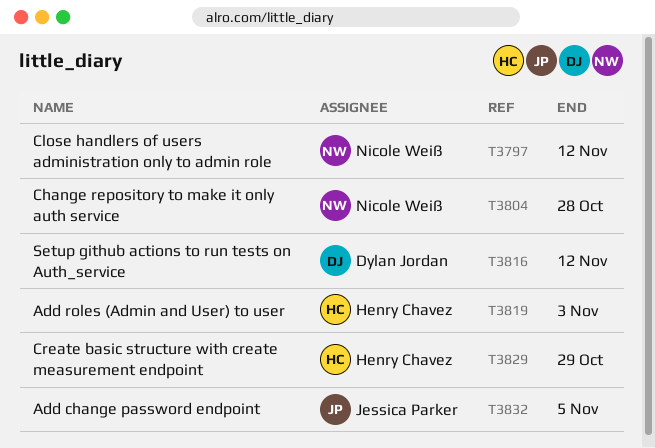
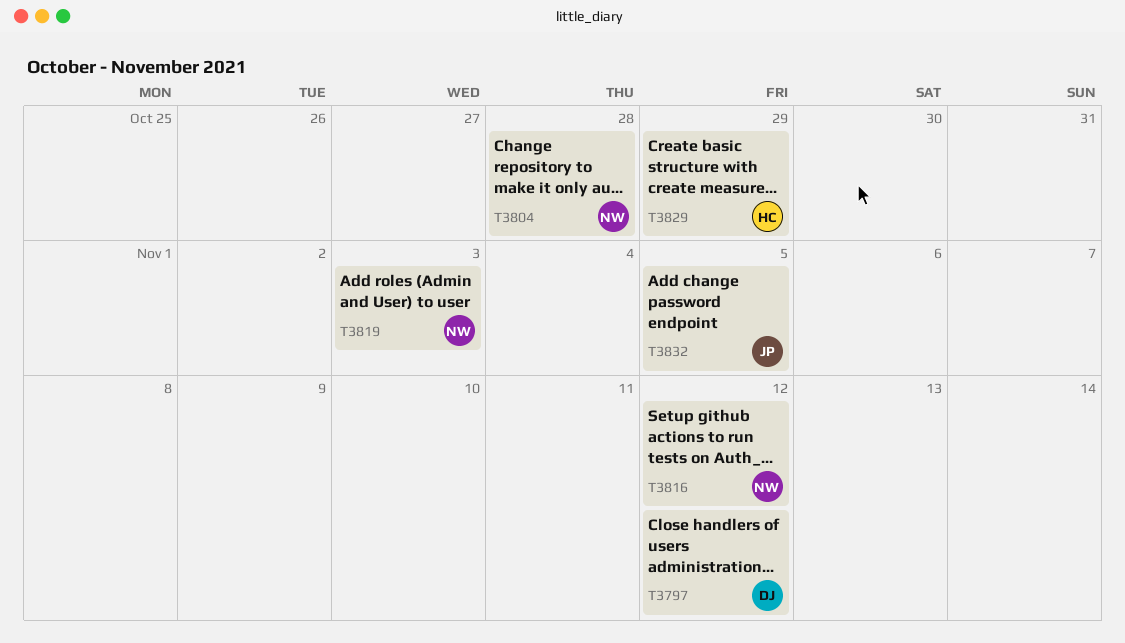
T3797, owner: Nicole Weiß -> Dylan Jordan
T3816, owner: Dylan Jordan -> Nicole Weiß
T3819, owner: Henry Chavez -> Nicole Weiß

